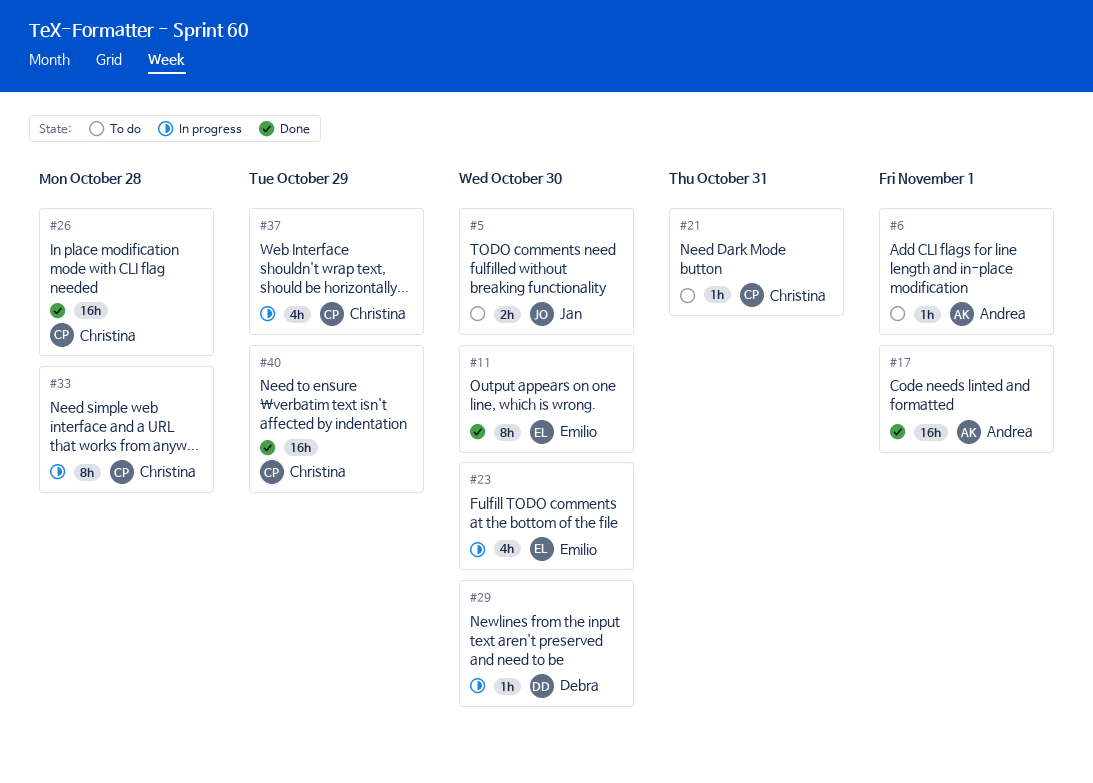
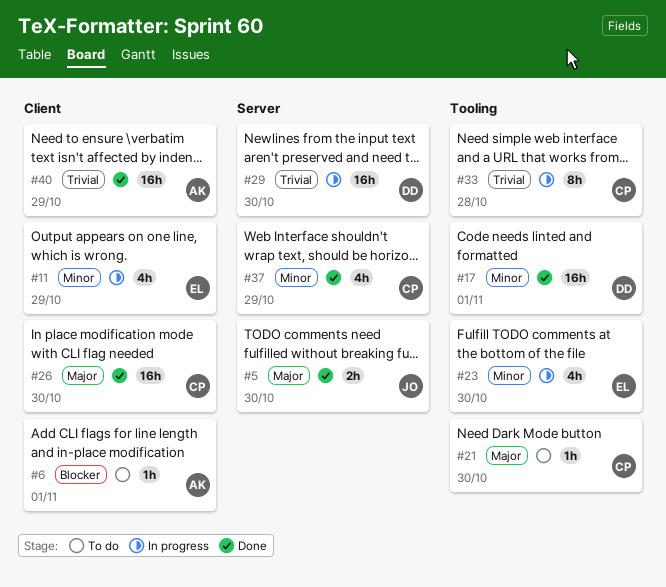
#5, status: To do -> Done
#11, status: Done -> In progress
#11, estimate: 8h -> 4h
#11, due: Oct 30 -> Oct 29
#17, owner: Andrea -> Debra
#21, due: Oct 31 -> Oct 30
#26, due: Oct 28 -> Oct 30
#29, estimate: 1h -> 16h
#37, status: In progress -> Done
#40, owner: Christina -> Andrea

